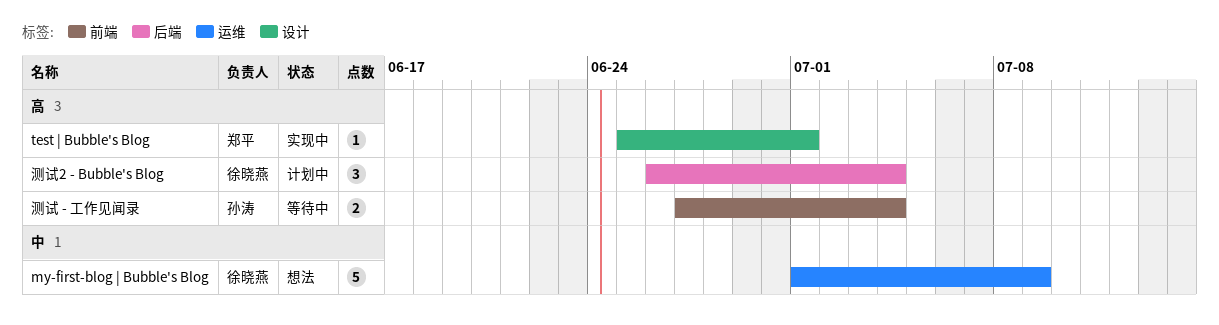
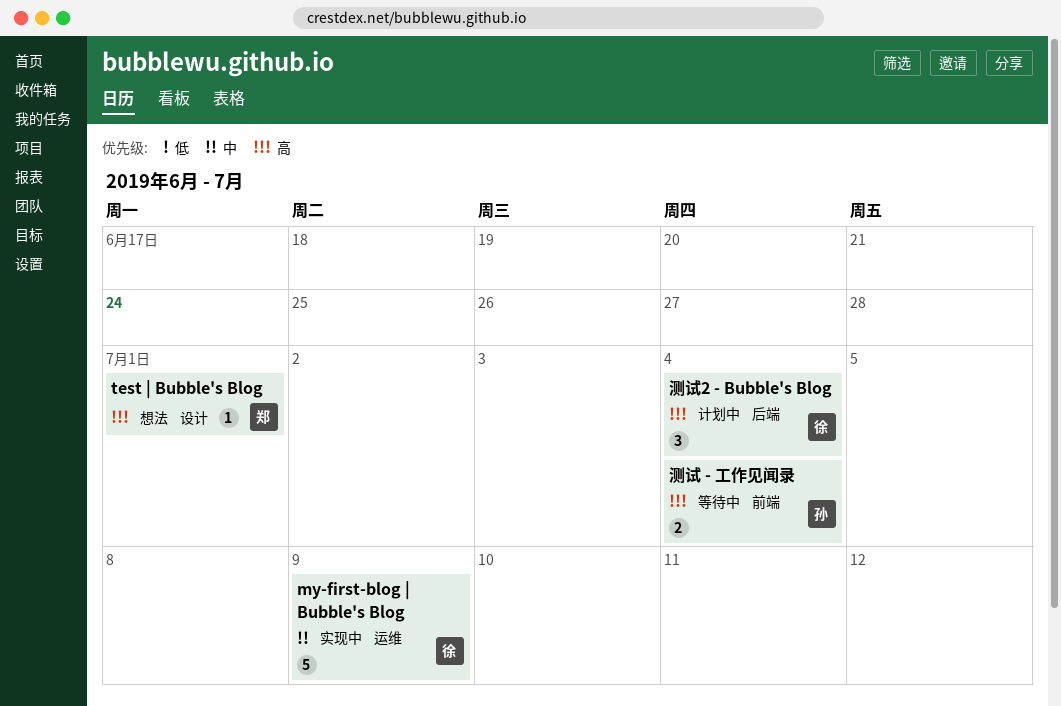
my-first-blog | Bubble's Blog, status: 想法 -> 实现中
test | Bubble's Blog, status: 实现中 -> 想法

